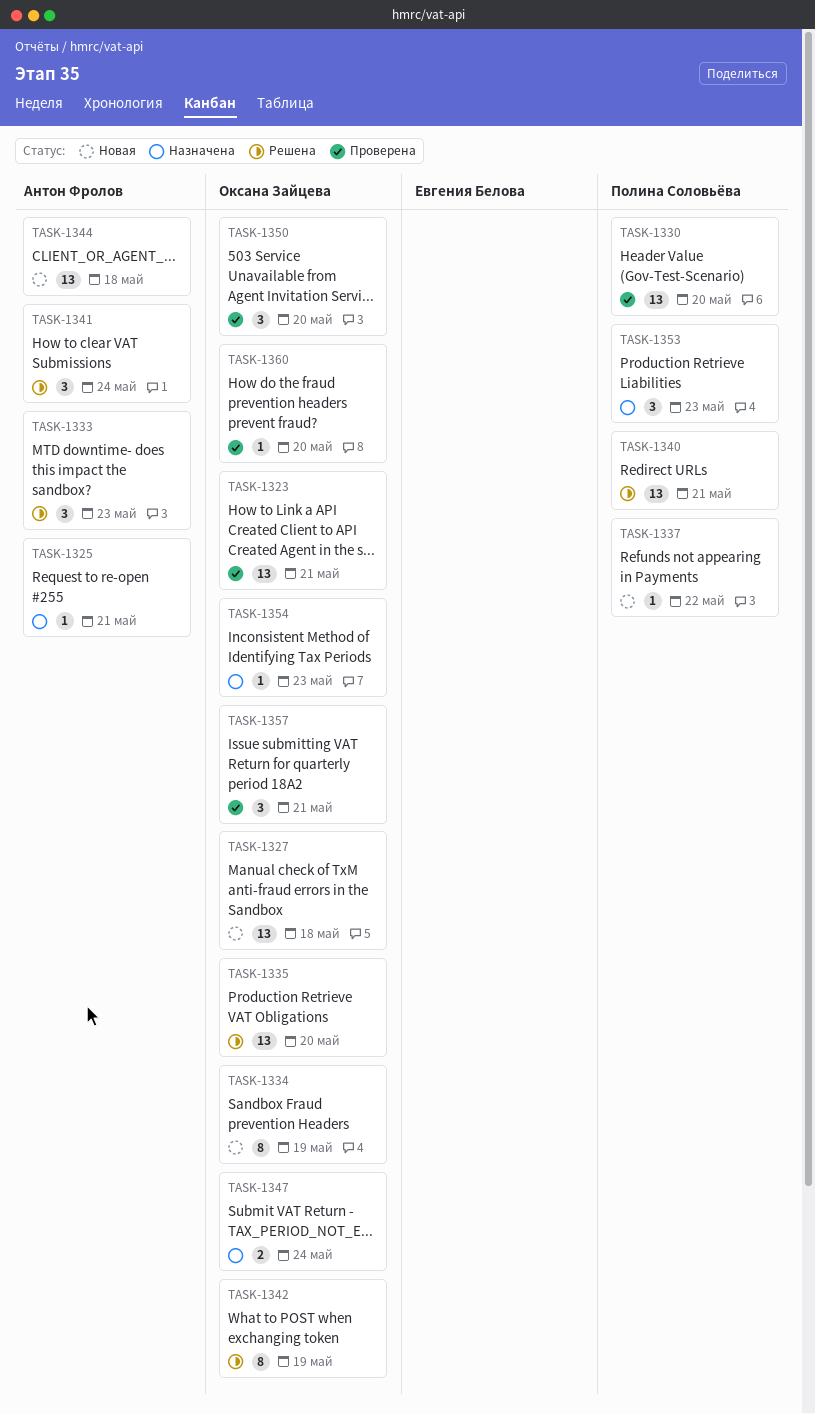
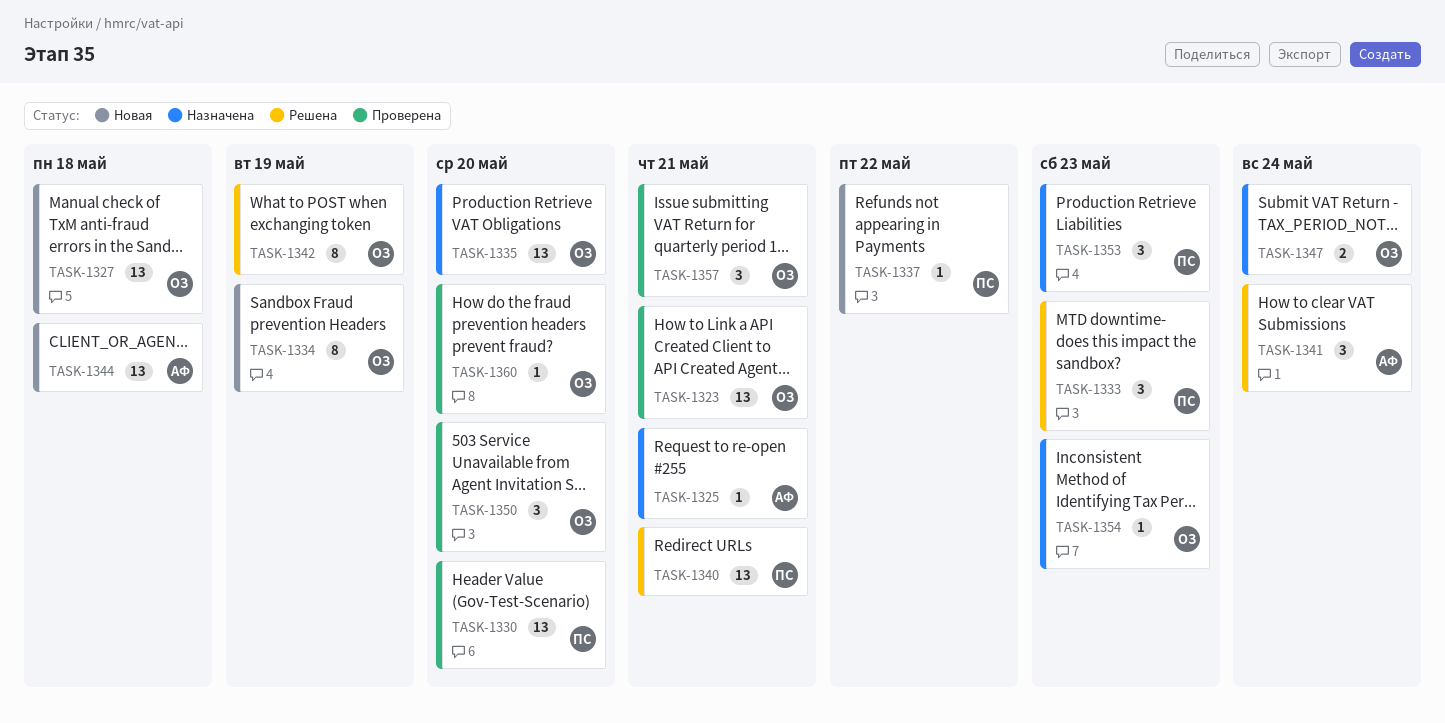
TASK-1333, owner: Антон Фролов -> Полина Соловьёва
TASK-1335, status: Решена -> Назначена

